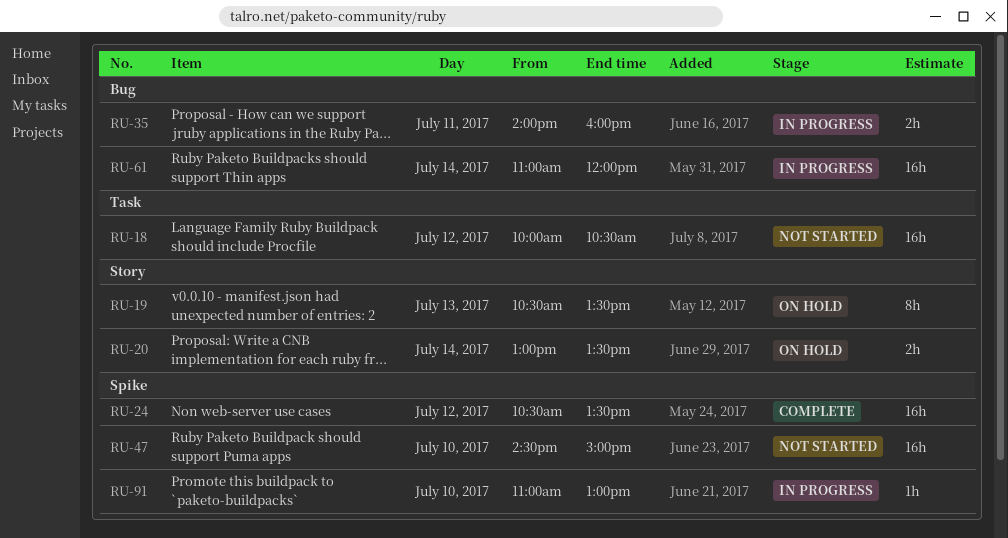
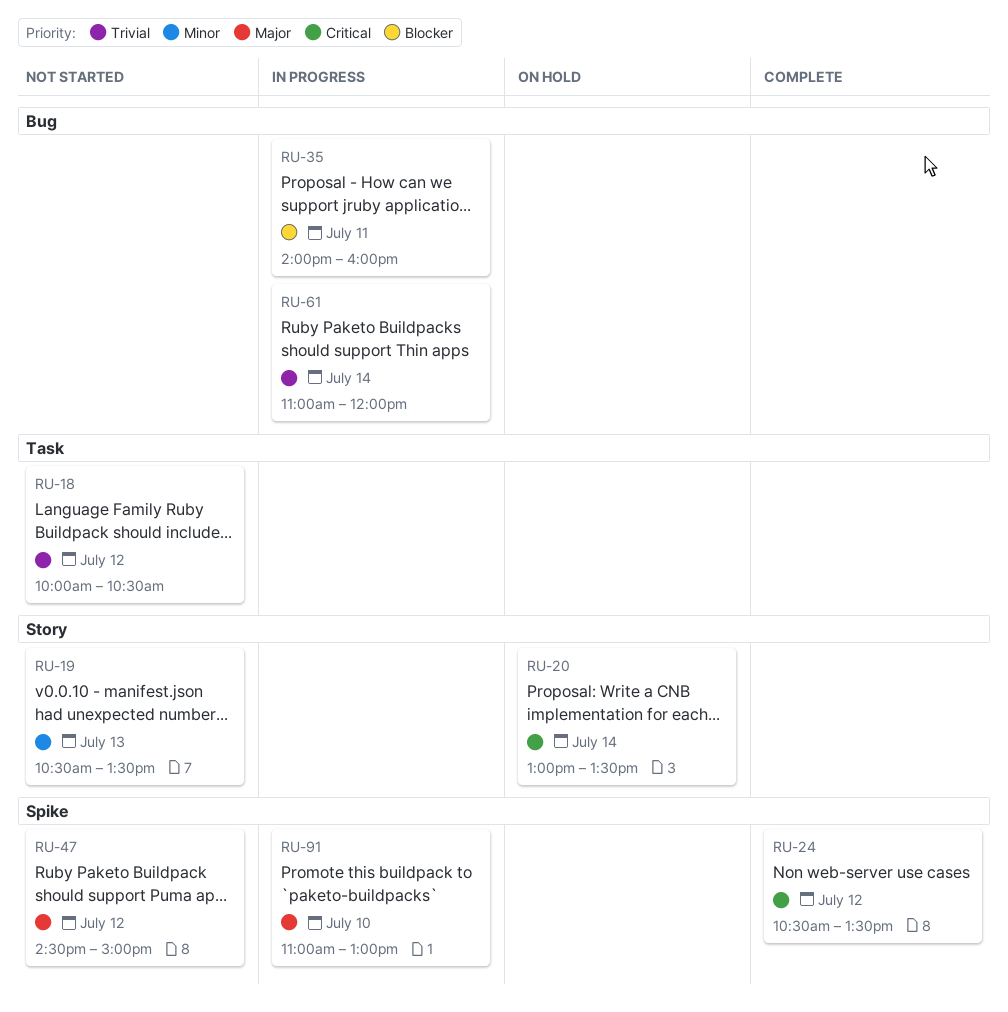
RU-19, status: On hold -> Not started
RU-47, day: Jul 10 -> Jul 12

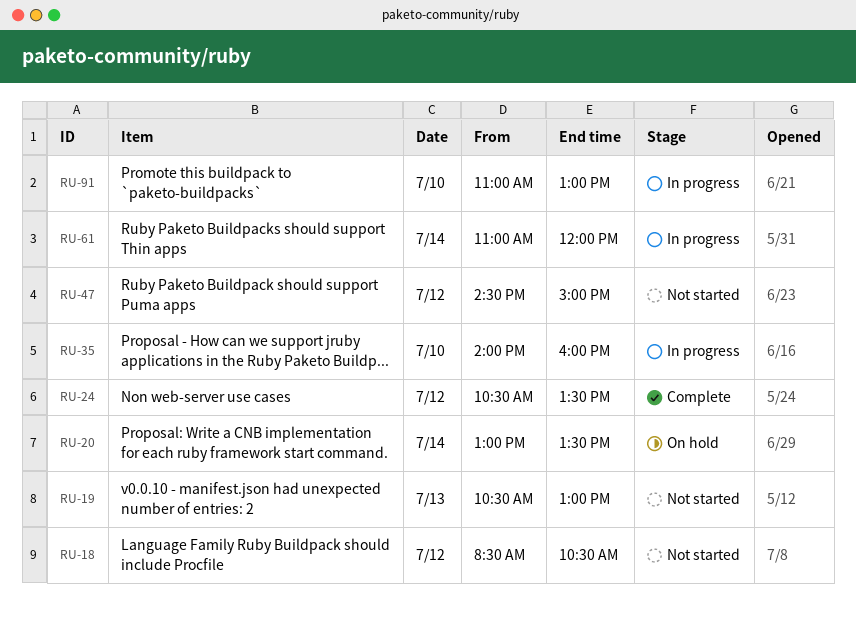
RU-18, begins: 10:00 -> 08:30
RU-19, ends: 13:30 -> 13:00
RU-35, day: Jul 11 -> Jul 10

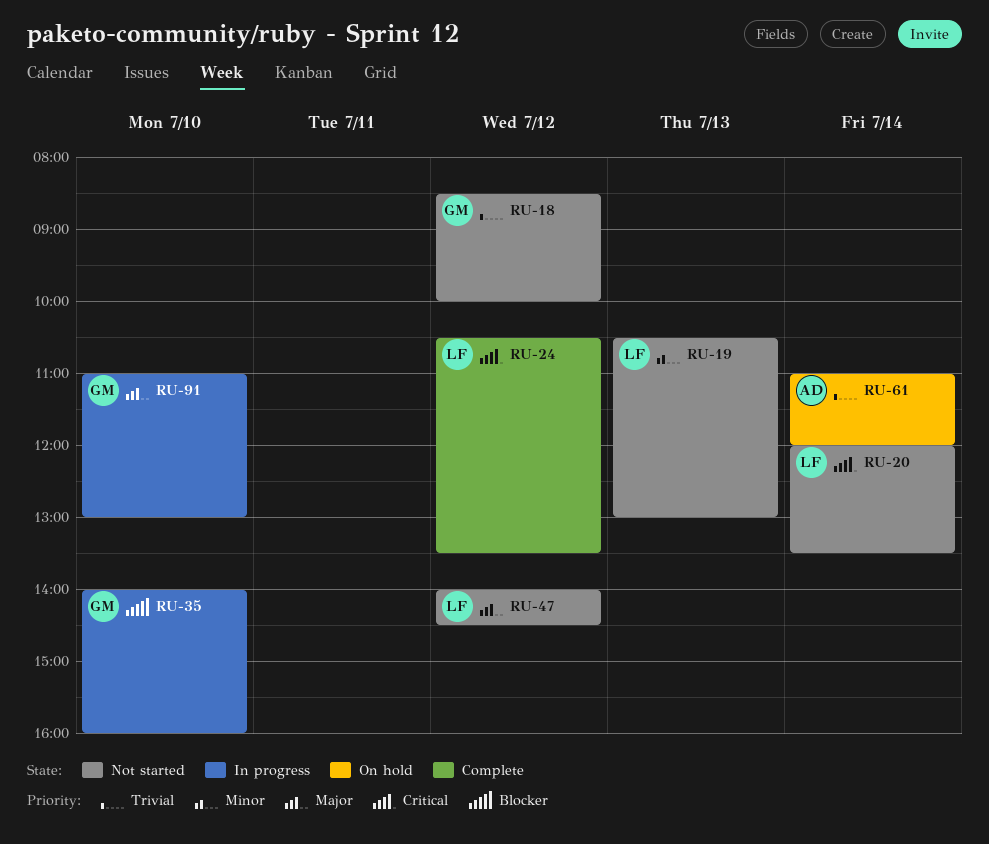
RU-18, ends: 10:30 -> 10:00
RU-20, status: On hold -> Not started
RU-20, begins: 13:00 -> 12:00
RU-47, begins: 14:30 -> 14:00
RU-47, ends: 15:00 -> 14:30
RU-61, status: In progress -> On hold

